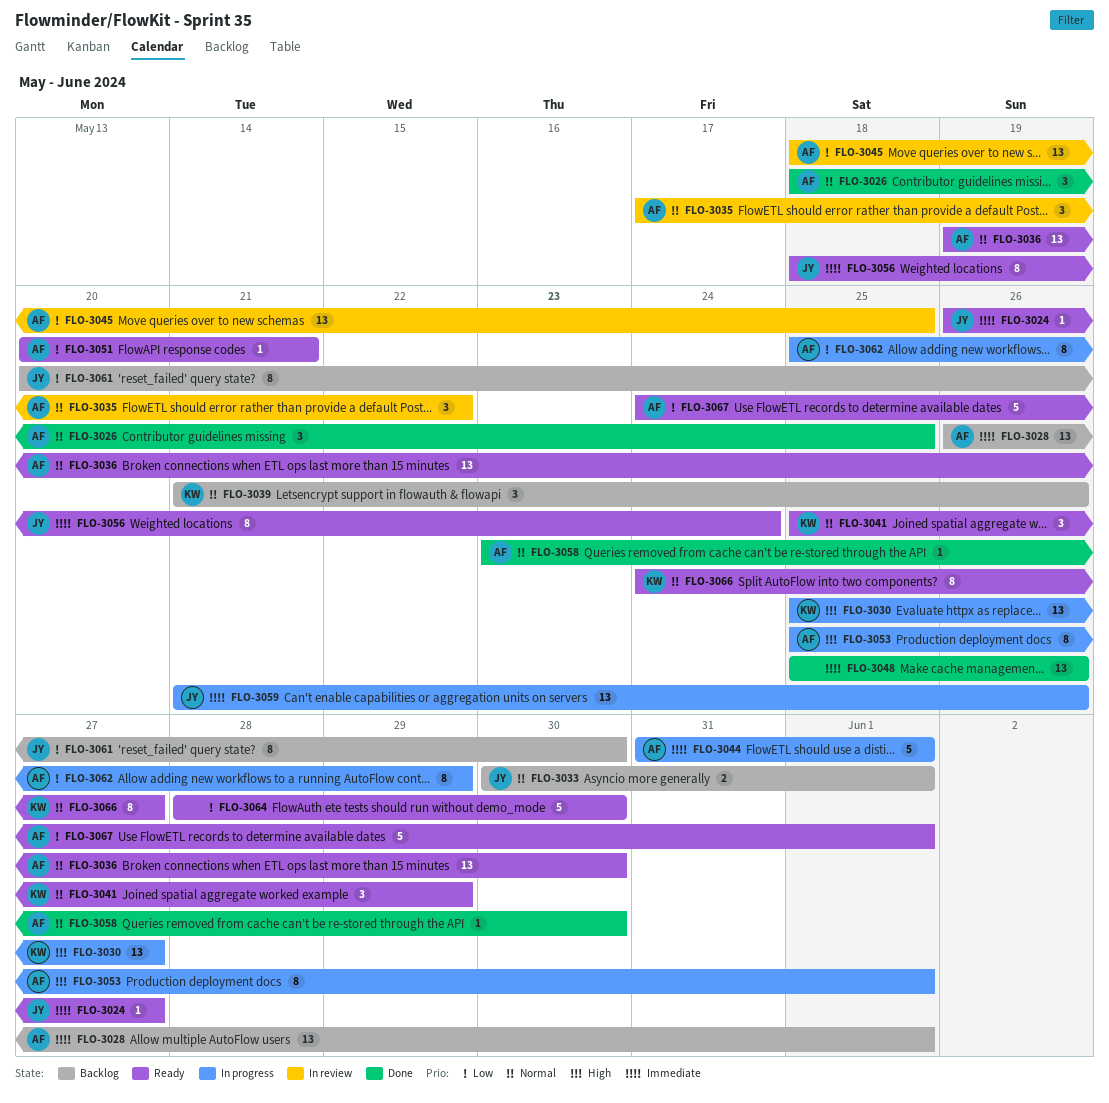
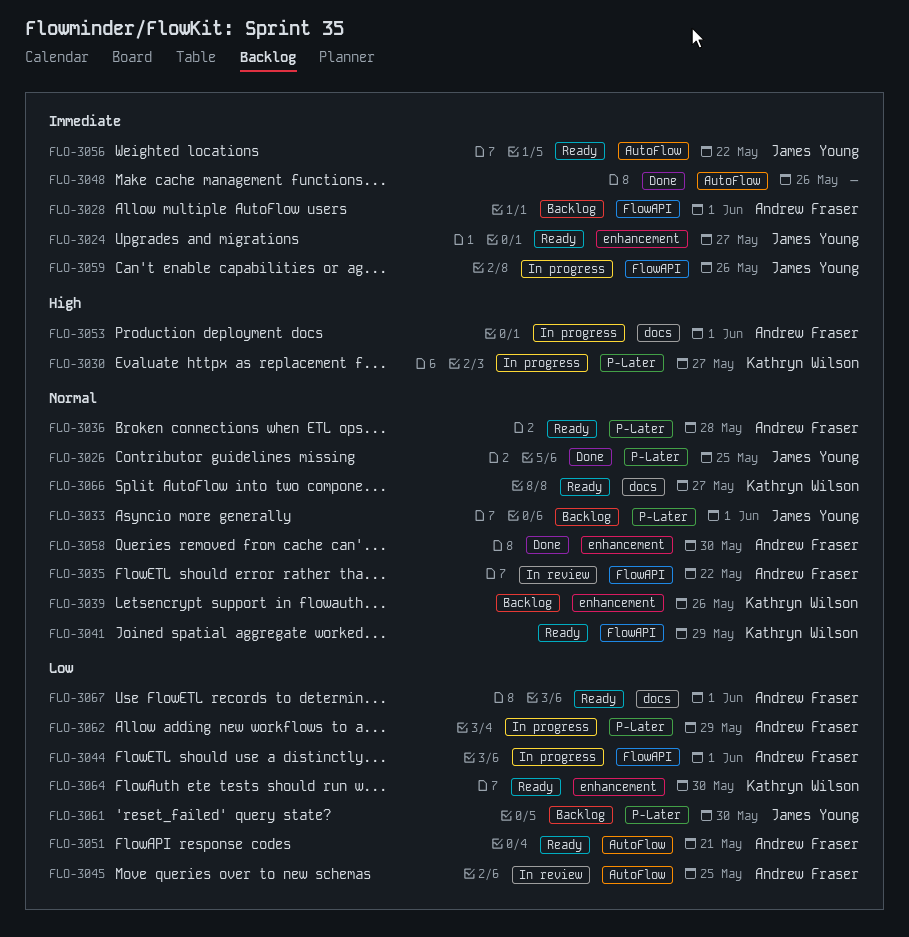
FLO-3026, owner: Andrew Fraser -> James Young
FLO-3036, due: May 30 -> May 28
FLO-3044, priority: Immediate -> Low
FLO-3056, due: May 24 -> May 22
FLO-3064, owner: none -> Kathryn Wilson

